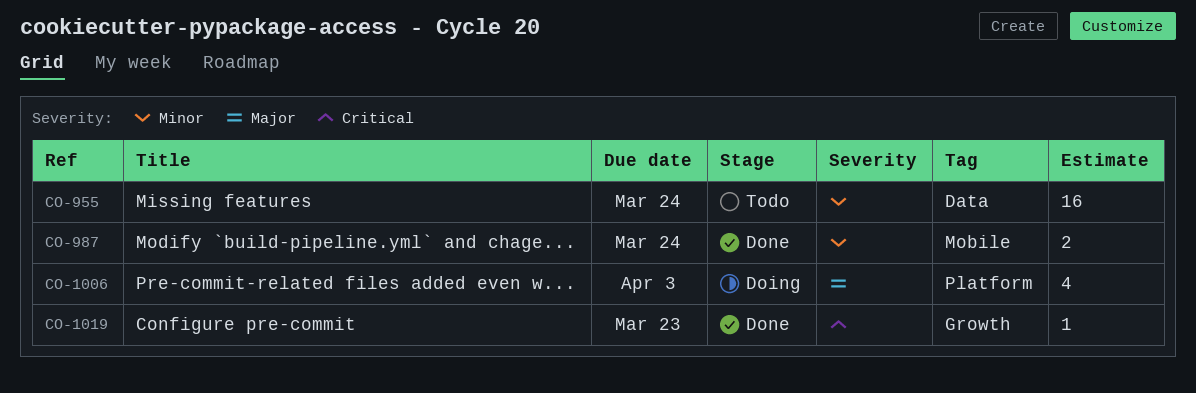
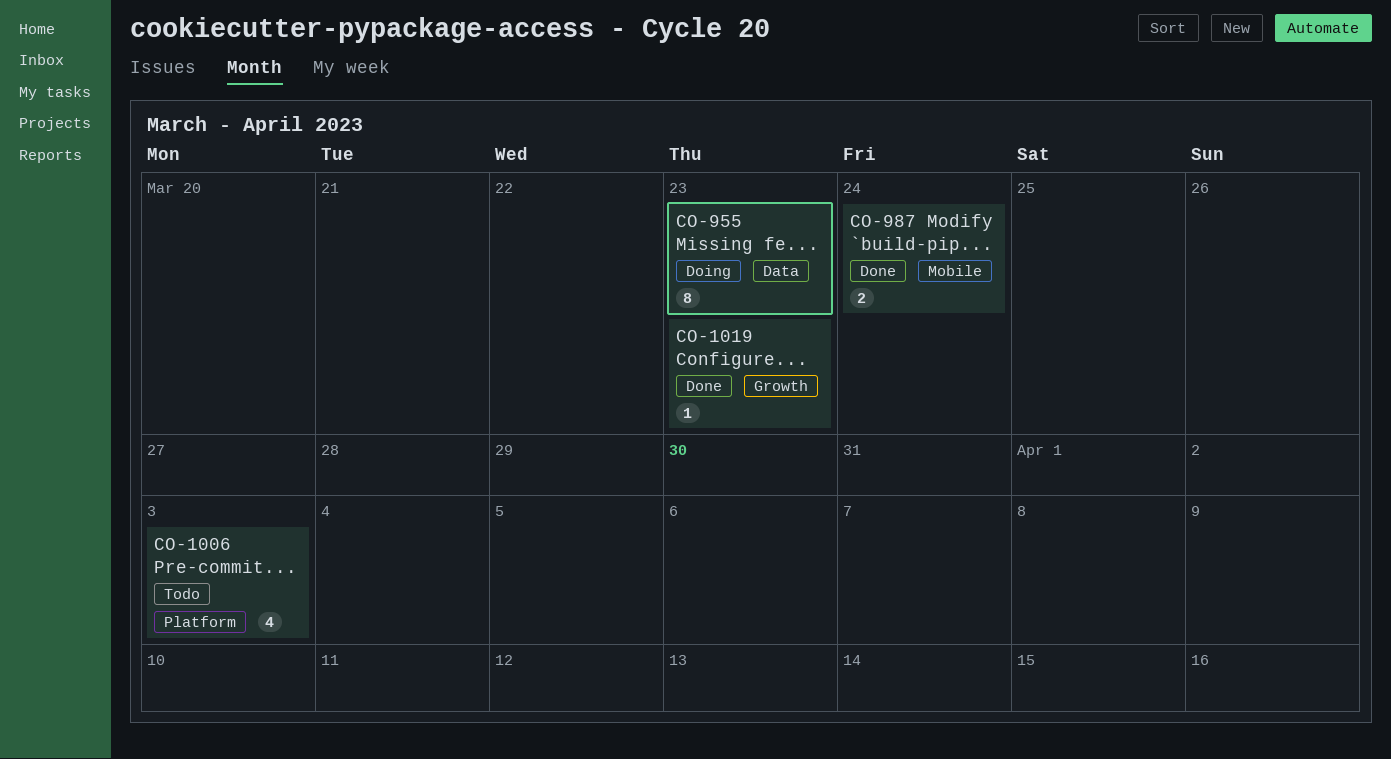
CO-955, status: Todo -> Doing
CO-955, estimate: 16 -> 8
CO-955, due: Mar 24 -> Mar 23
CO-1006, status: Doing -> Todo

